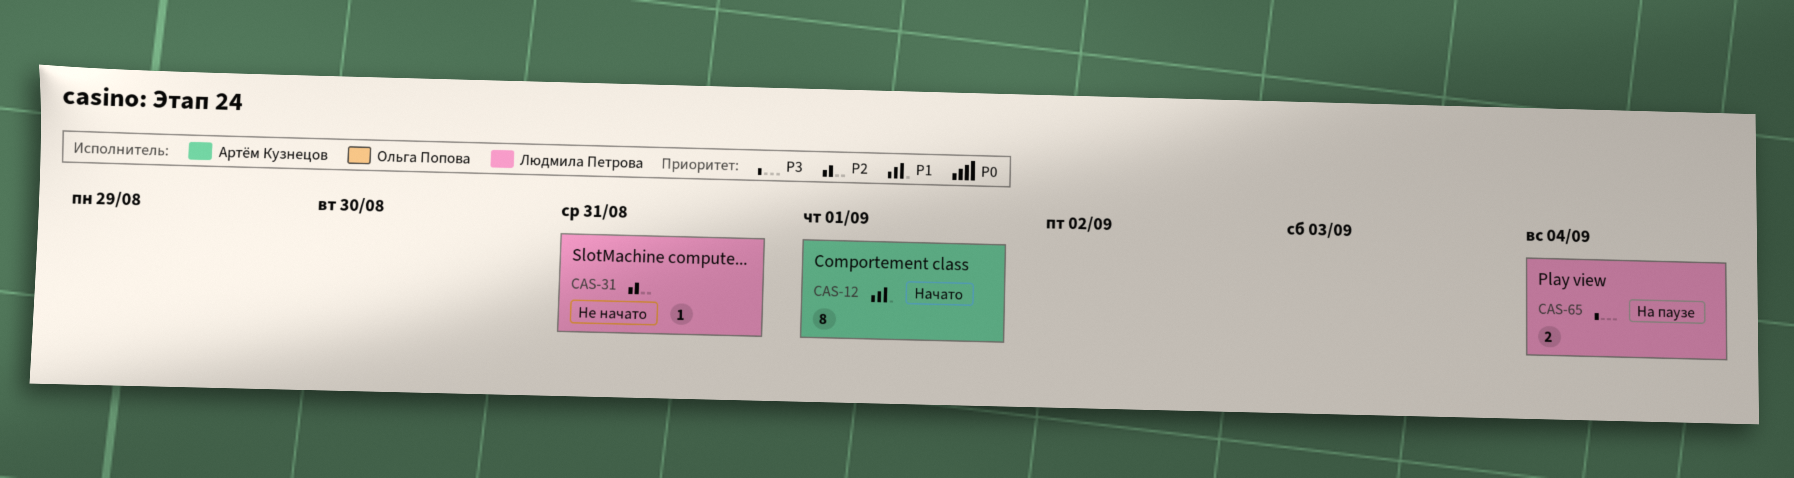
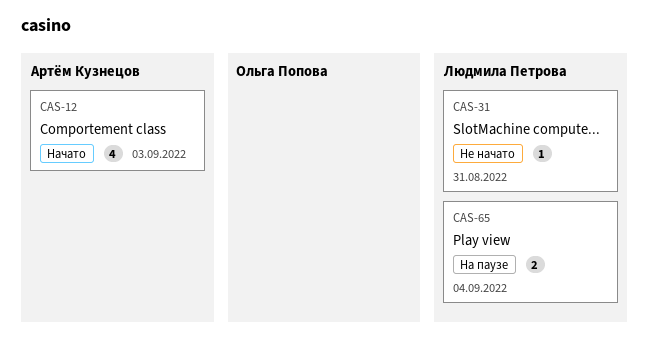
CAS-12, estimate: 8 -> 4
CAS-12, due: Sep 1 -> Sep 3

